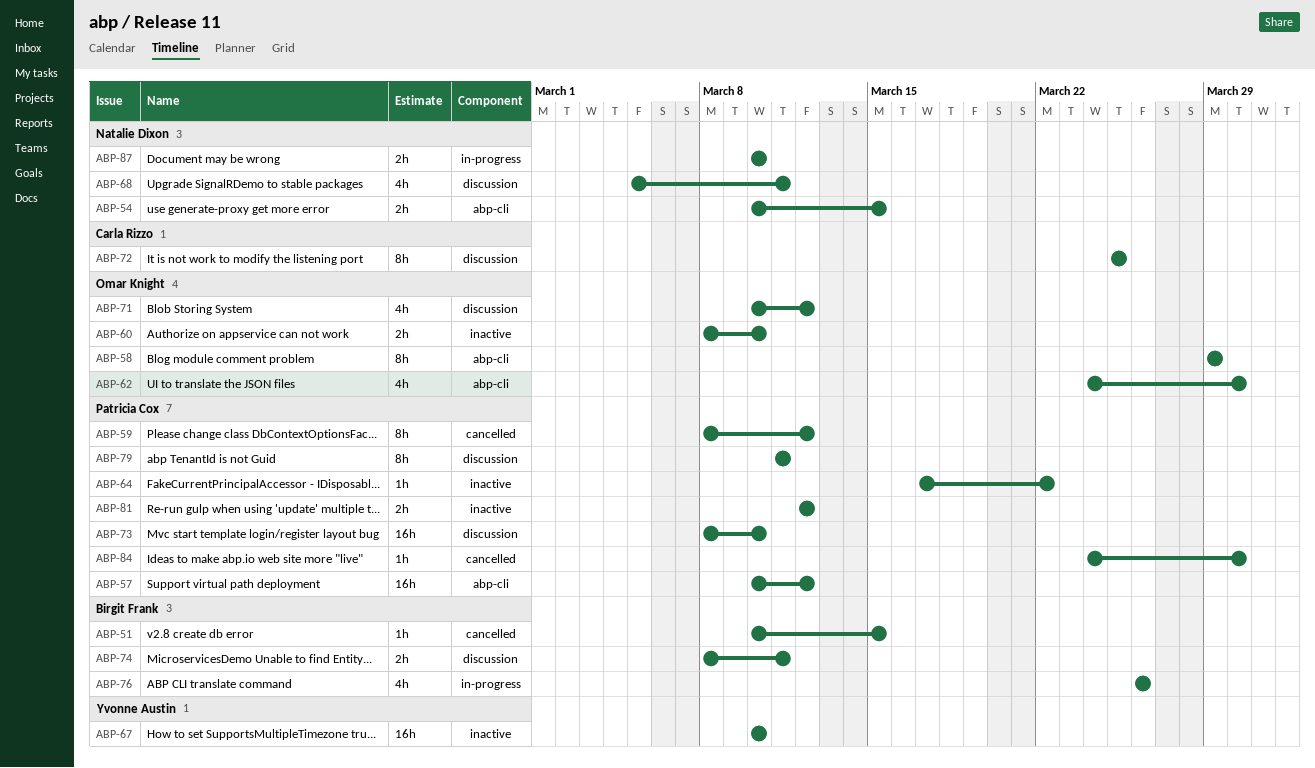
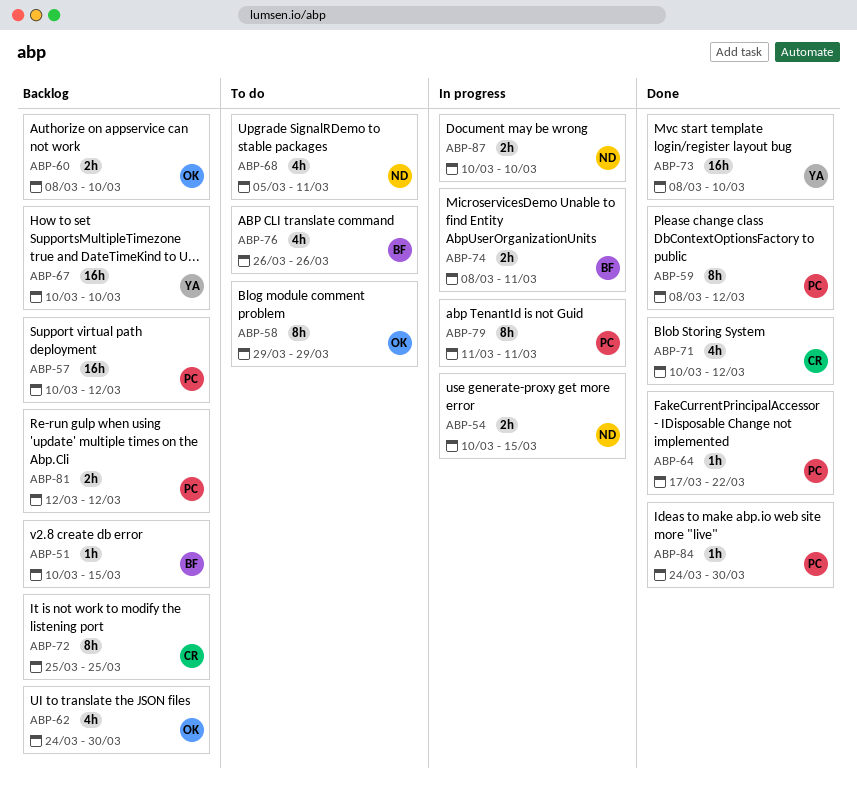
ABP-71, owner: Omar Knight -> Carla Rizzo
ABP-73, owner: Patricia Cox -> Yvonne Austin

